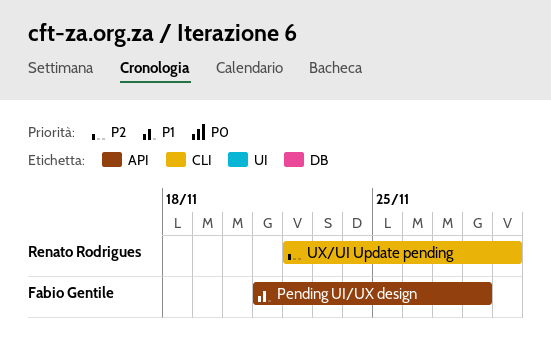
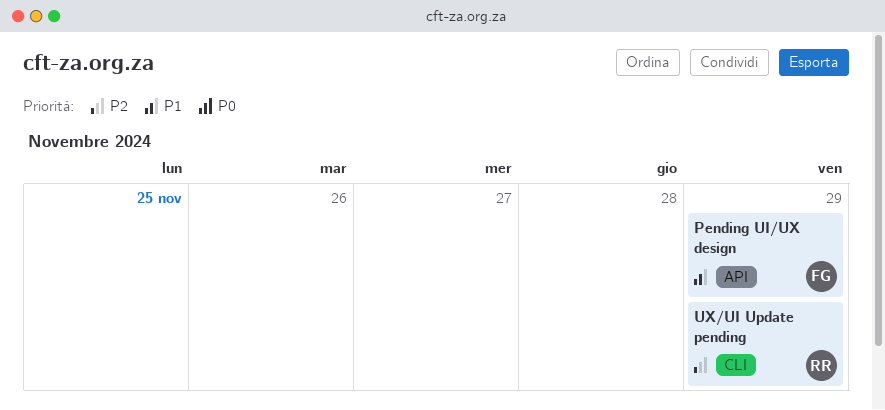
Pending UI/UX design, due: Nov 28 -> Nov 29

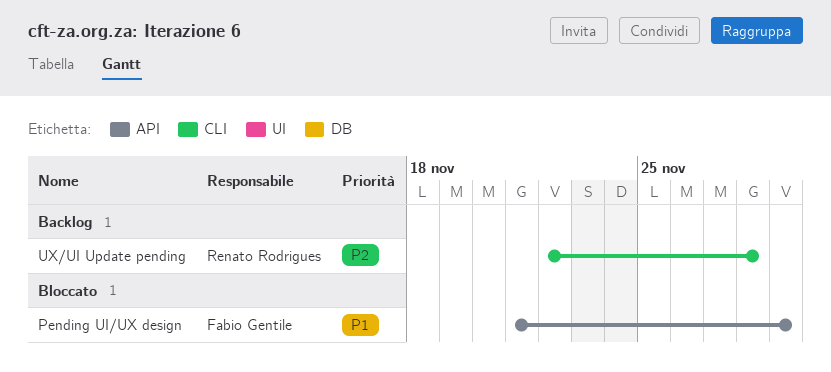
UX/UI Update pending, due: Nov 29 -> Nov 28

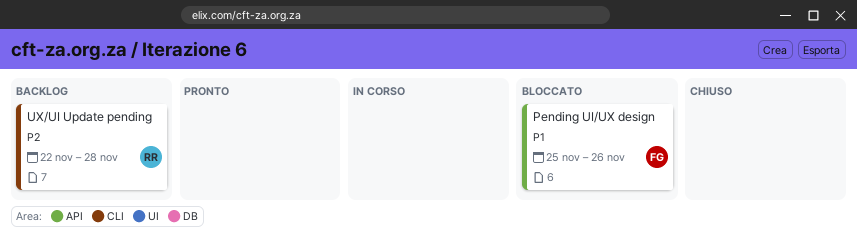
Pending UI/UX design, start: Nov 21 -> Nov 25
Pending UI/UX design, due: Nov 29 -> Nov 26

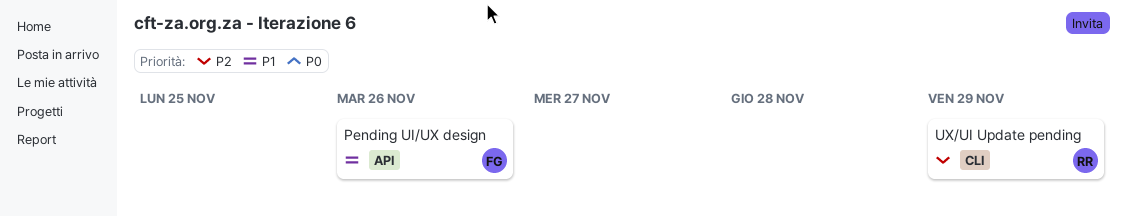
UX/UI Update pending, due: Nov 28 -> Nov 29

